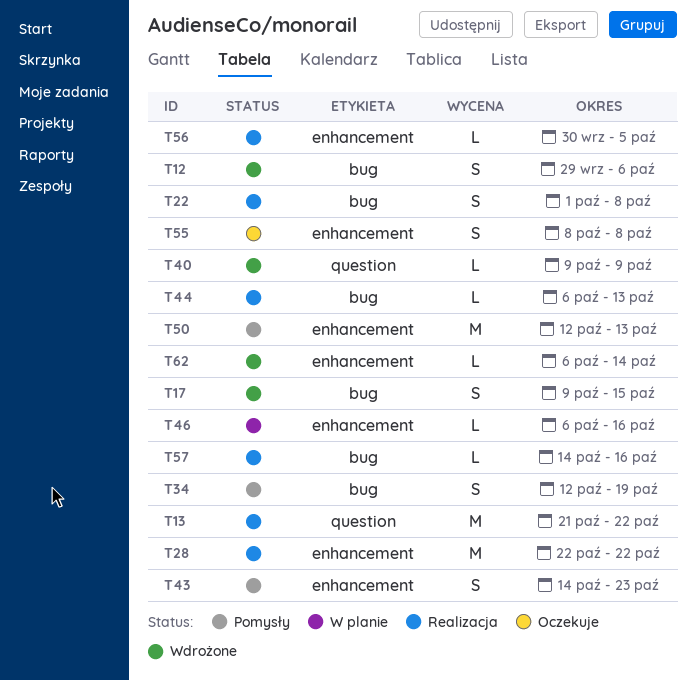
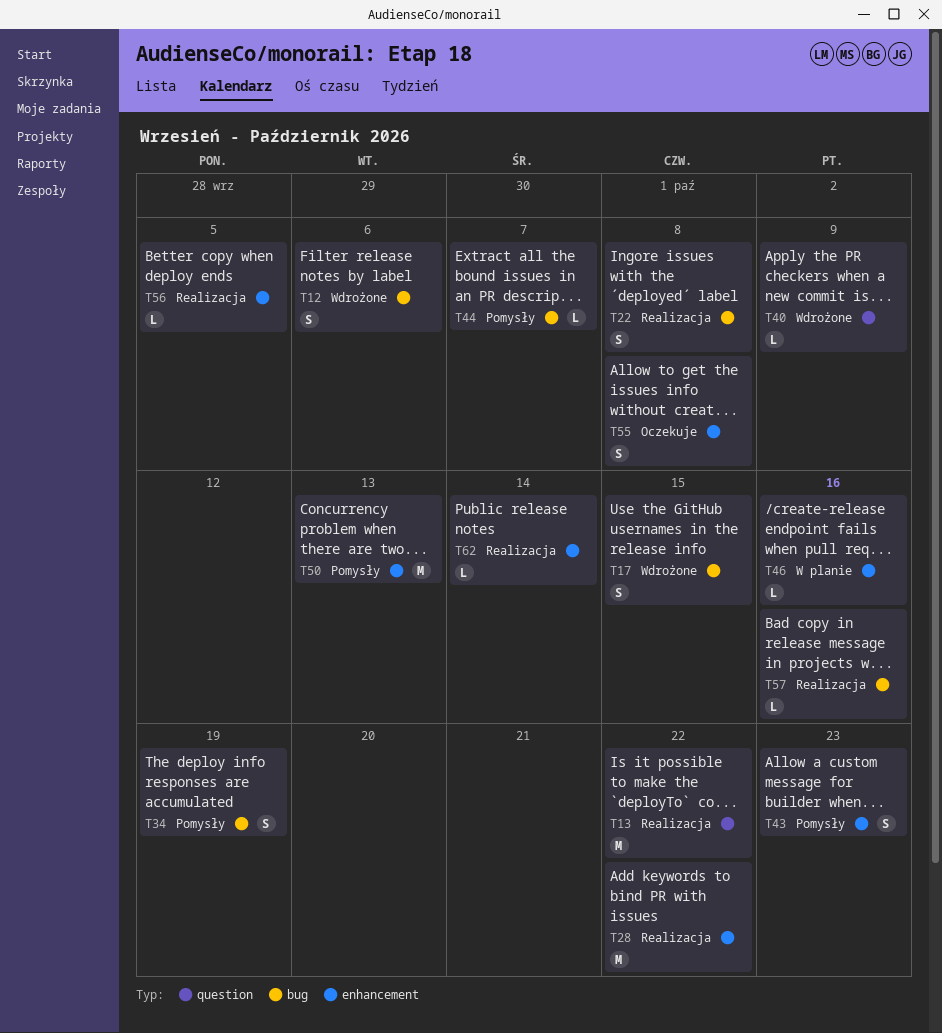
T44, status: Realizacja -> Pomysły
T44, due: Oct 13 -> Oct 7
T62, status: Wdrożone -> Realizacja

